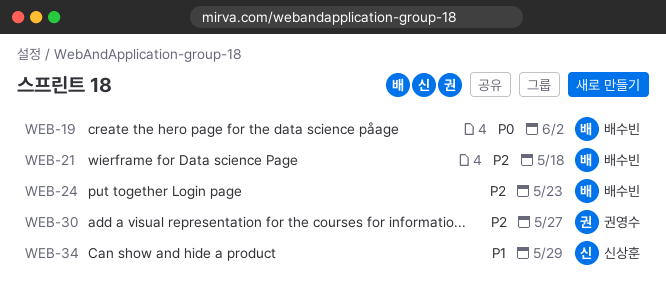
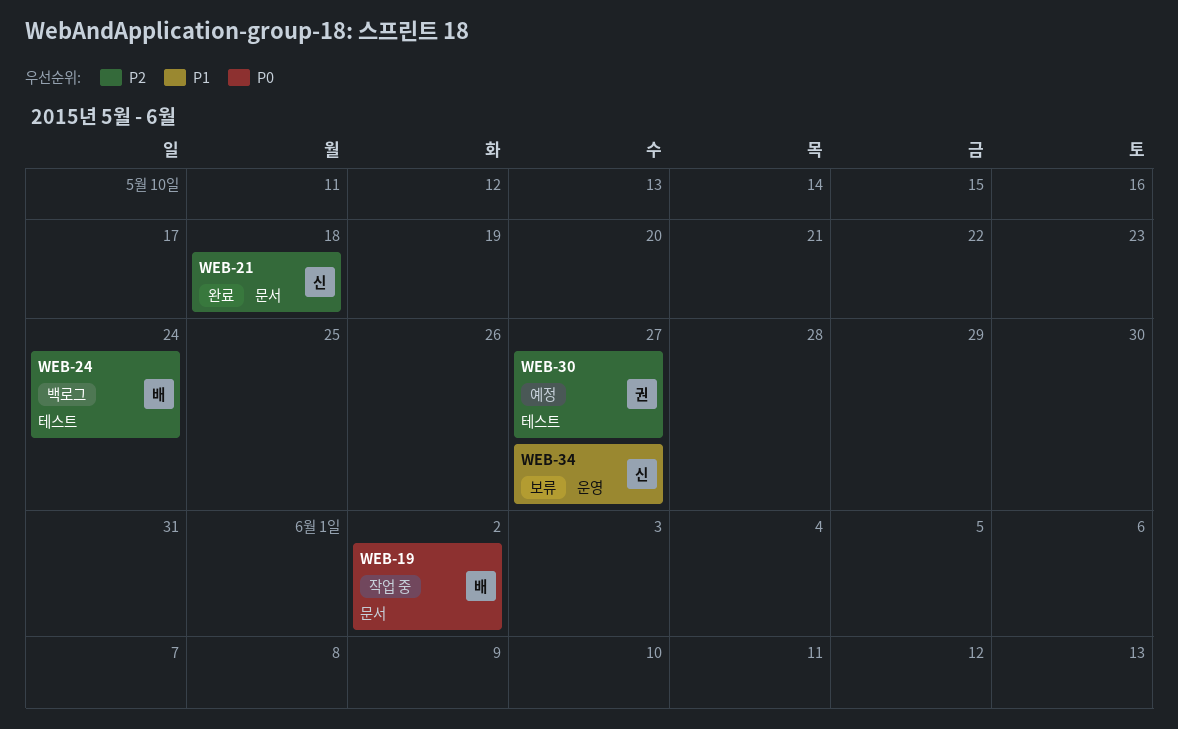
WEB-21, owner: 배수빈 -> 신상훈
WEB-24, due: May 23 -> May 24
WEB-34, due: May 29 -> May 27

